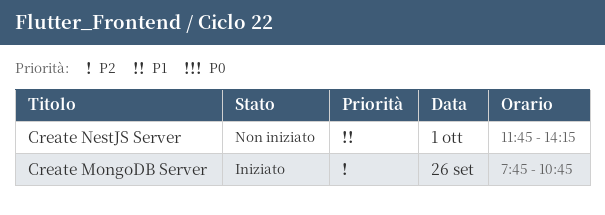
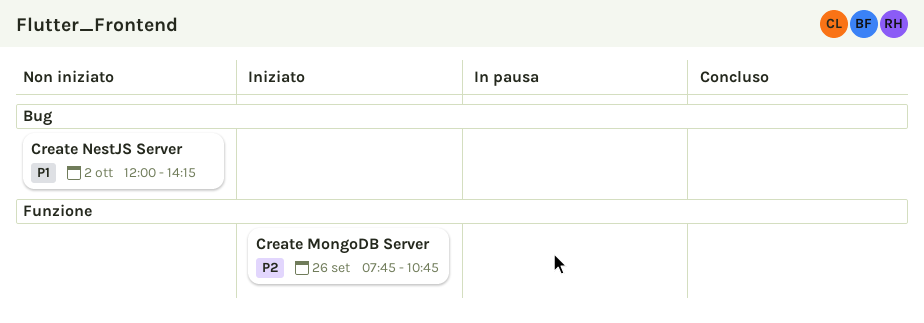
Create NestJS Server, day: Oct 1 -> Oct 2
Create NestJS Server, begins: 11:45 -> 12:00

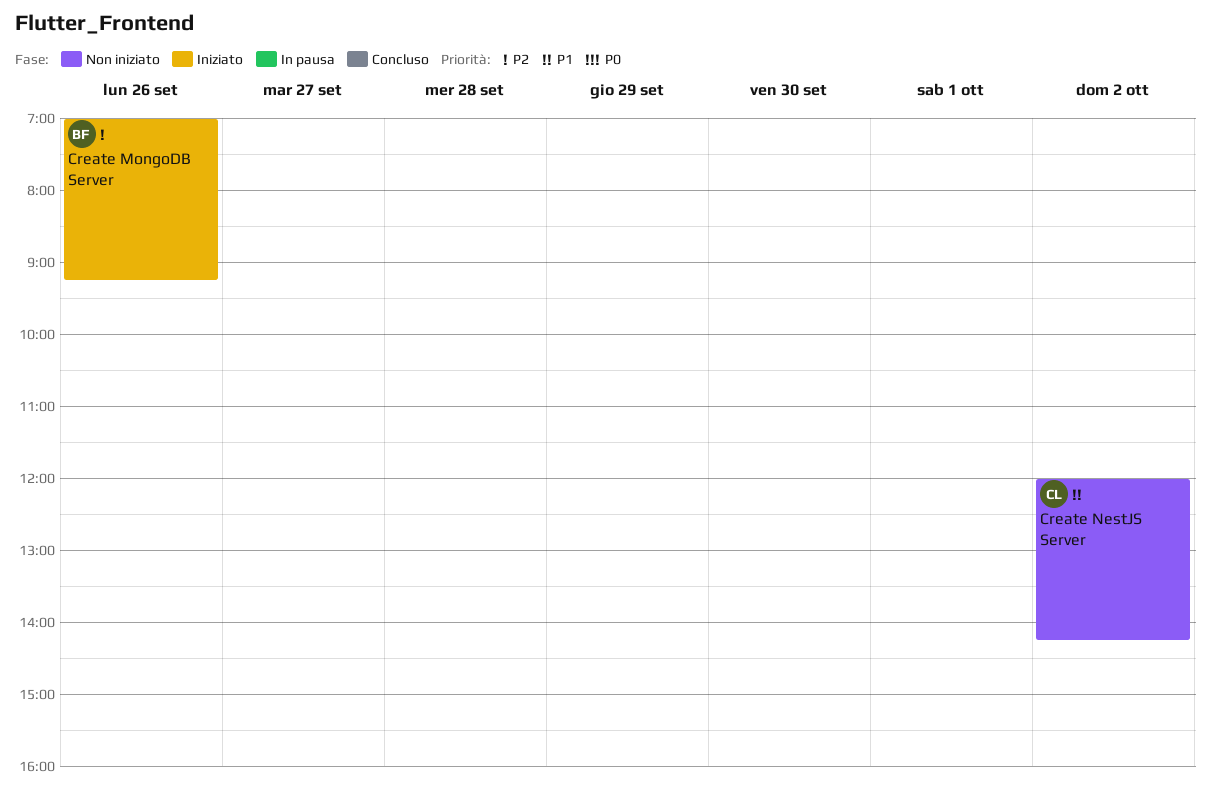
Create MongoDB Server, begins: 07:45 -> 07:00
Create MongoDB Server, ends: 10:45 -> 09:15

